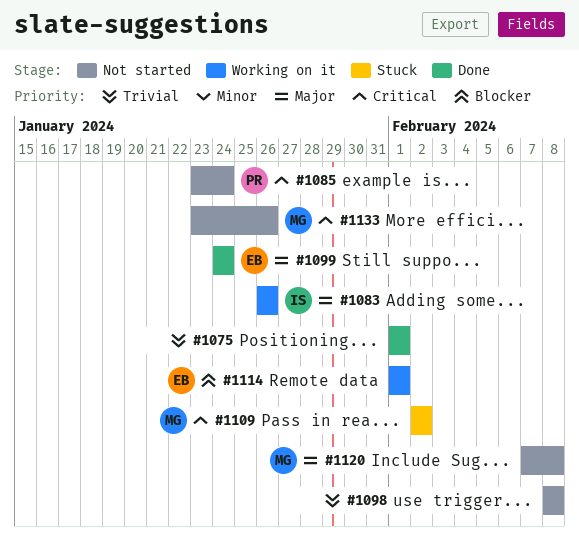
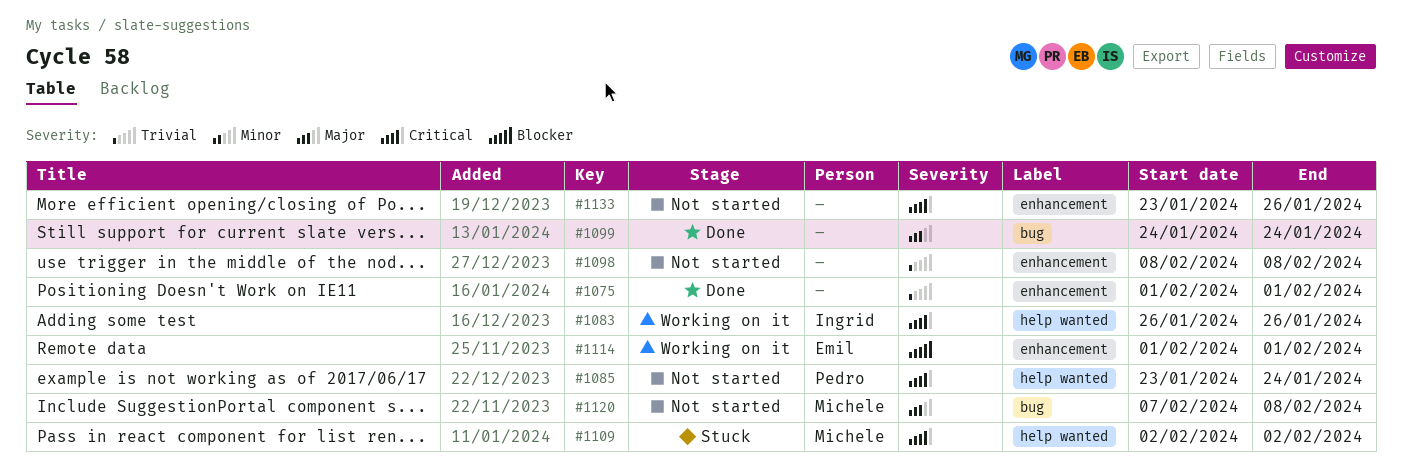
#1083, priority: Major -> Critical
#1099, owner: Emil -> none
#1133, owner: Michele -> none

